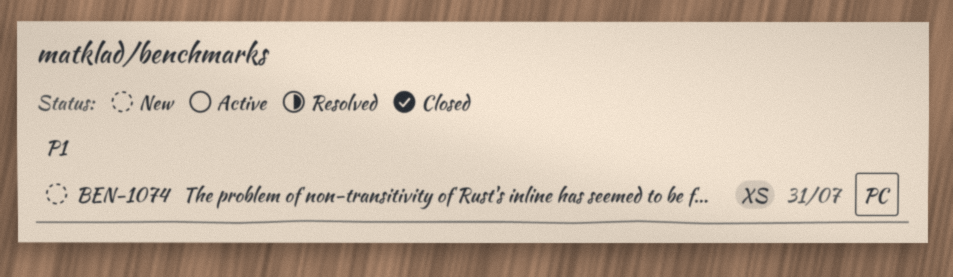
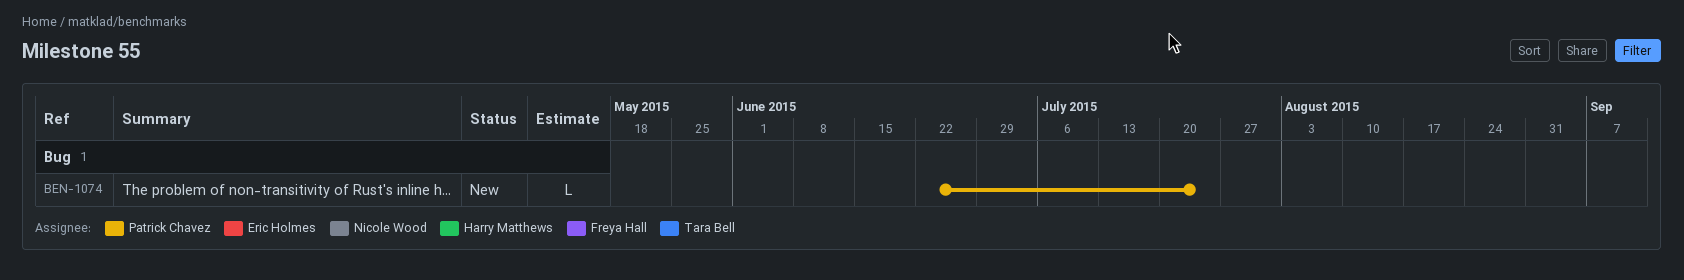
BEN-1074, estimate: XS -> L
BEN-1074, due: Jul 31 -> Jul 24

